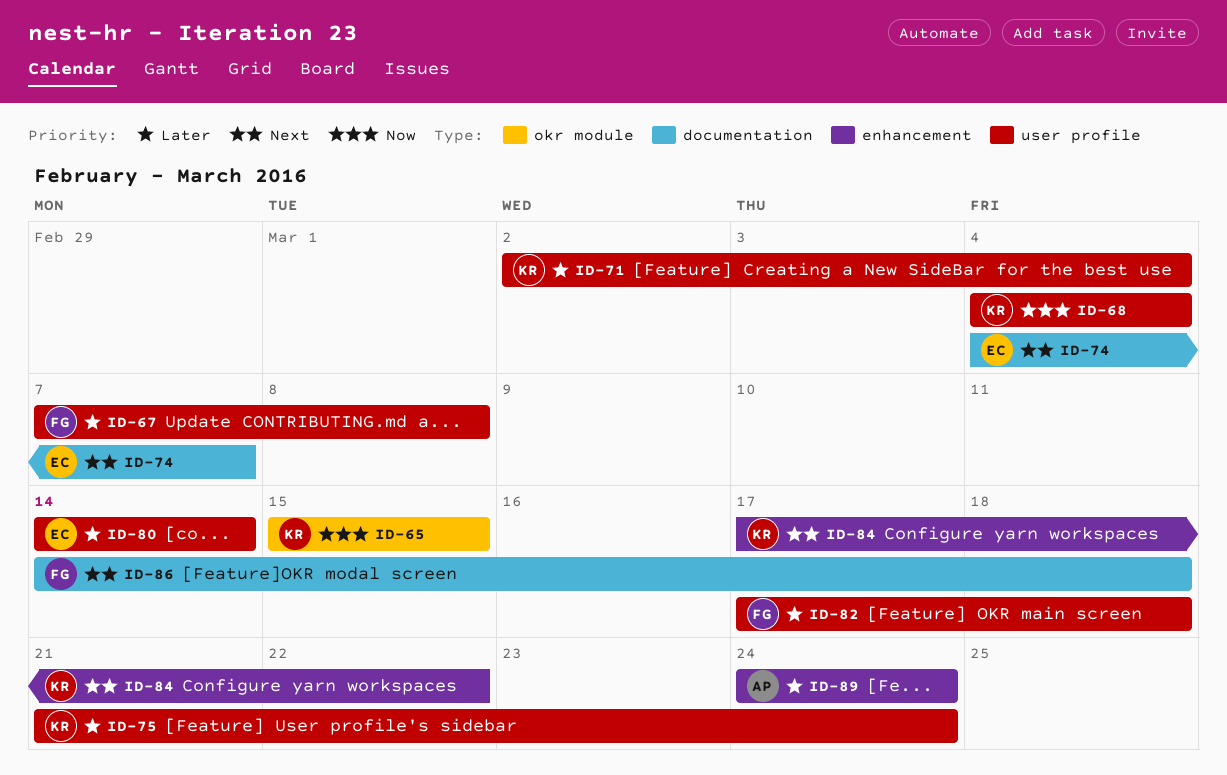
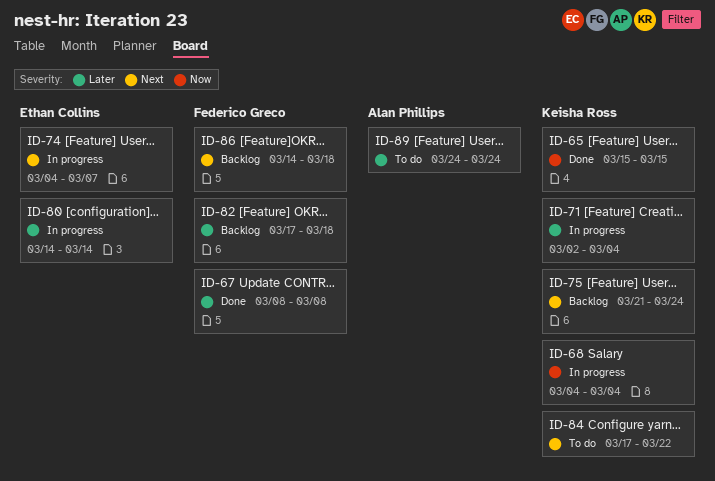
ID-67, start: Mar 7 -> Mar 8
ID-75, priority: Later -> Next

